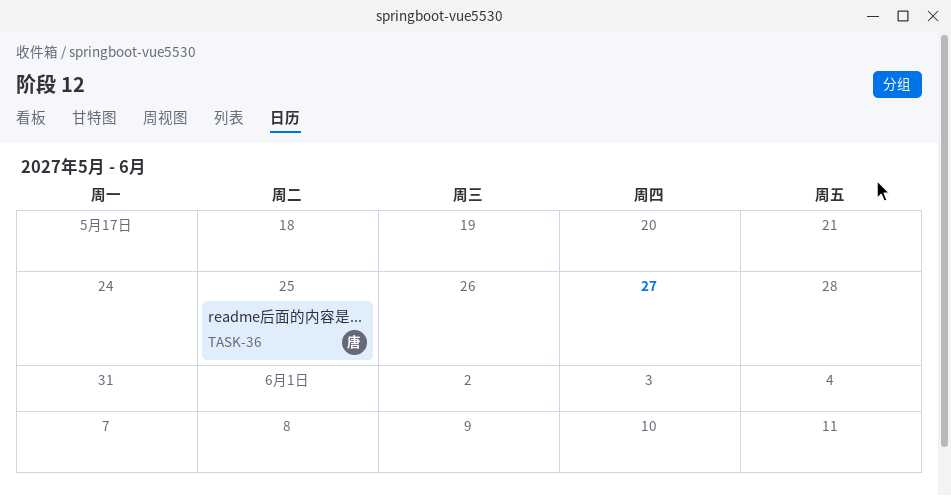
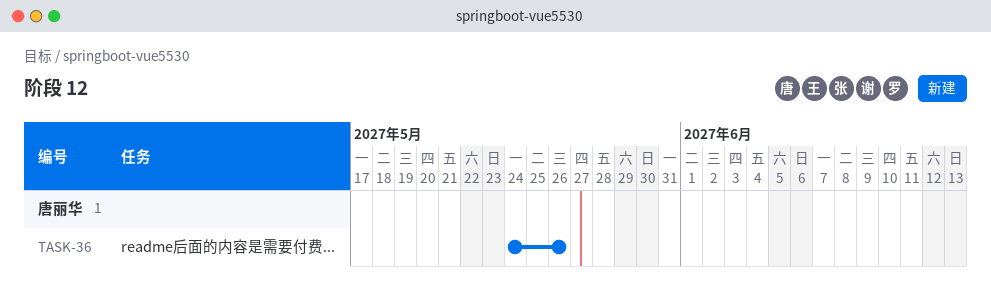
TASK-36, due: May 25 -> May 26

